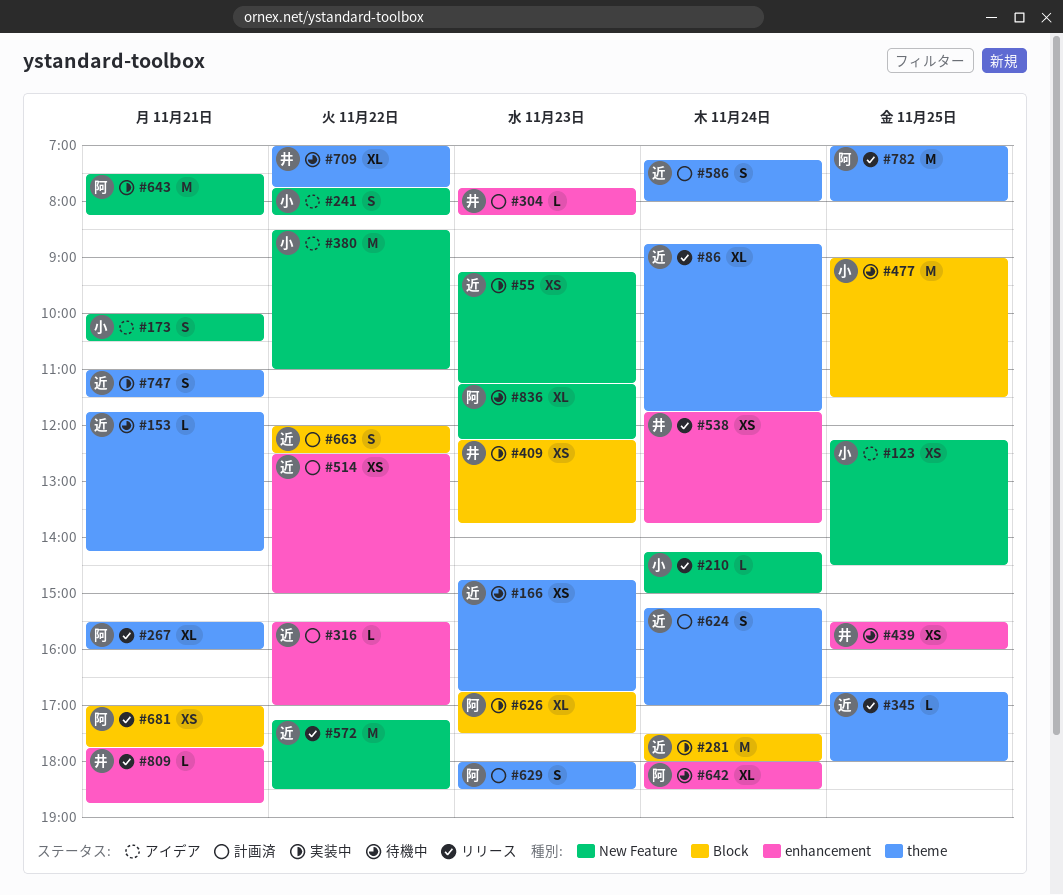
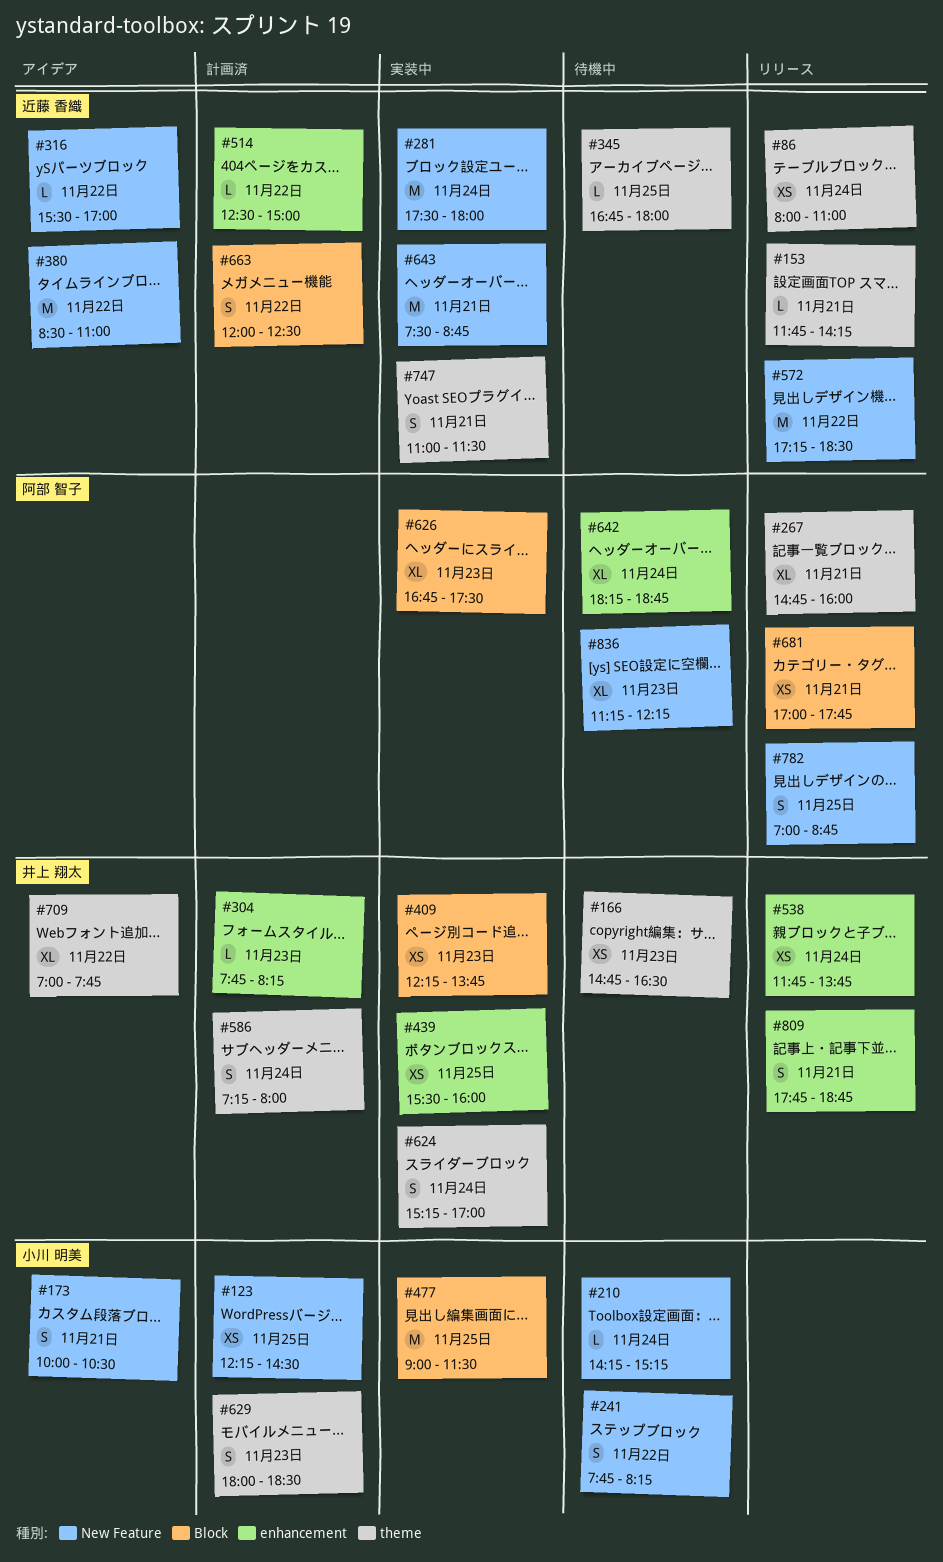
#55: present -> none
#86, estimate: XL -> XS
#86, begins: 08:45 -> 08:00
#86, ends: 11:45 -> 11:00
#123, status: アイデア -> 計画済
#153, status: 待機中 -> リリース
#166, owner: 近藤 香織 -> 井上 翔太
#166, ends: 16:45 -> 16:30
#210, status: リリース -> 待機中
#210, ends: 15:00 -> 15:15
#241, status: アイデア -> 待機中
#267, begins: 15:30 -> 14:45
#281, label: Block -> New Feature
#316, status: 計画済 -> アイデア
#316, label: enhancement -> New Feature
#345, status: リリース -> 待機中
#380, owner: 小川 明美 -> 近藤 香織
#439, status: 待機中 -> 実装中
#477, status: 待機中 -> 実装中
#514, estimate: XS -> L
#586, owner: 近藤 香織 -> 井上 翔太
#624, status: 計画済 -> 実装中
#624, owner: 近藤 香織 -> 井上 翔太
#629, owner: 阿部 智子 -> 小川 明美
#642, begins: 18:00 -> 18:15
#642, ends: 18:30 -> 18:45
#643, owner: 阿部 智子 -> 近藤 香織
#643, ends: 08:15 -> 08:45
#709, status: 待機中 -> アイデア
#782, label: theme -> New Feature
#782, estimate: M -> S
#782, ends: 08:00 -> 08:45
#809, estimate: L -> S

